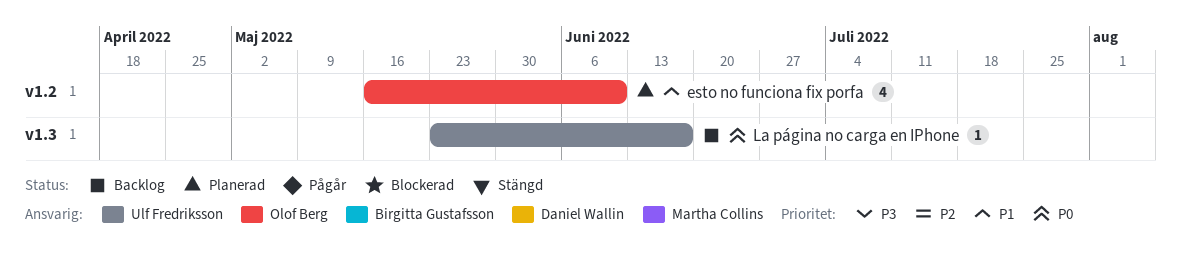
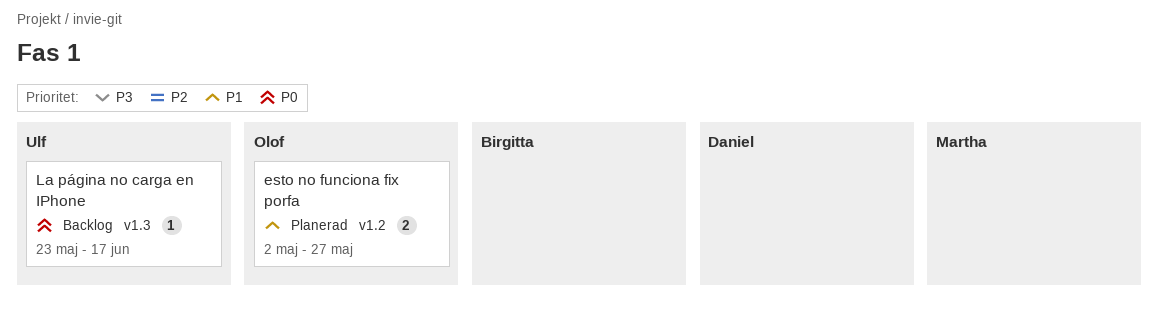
esto no funciona fix porfa, estimate: 4 -> 2
esto no funciona fix porfa, start: May 16 -> May 2
esto no funciona fix porfa, due: Jun 10 -> May 27

